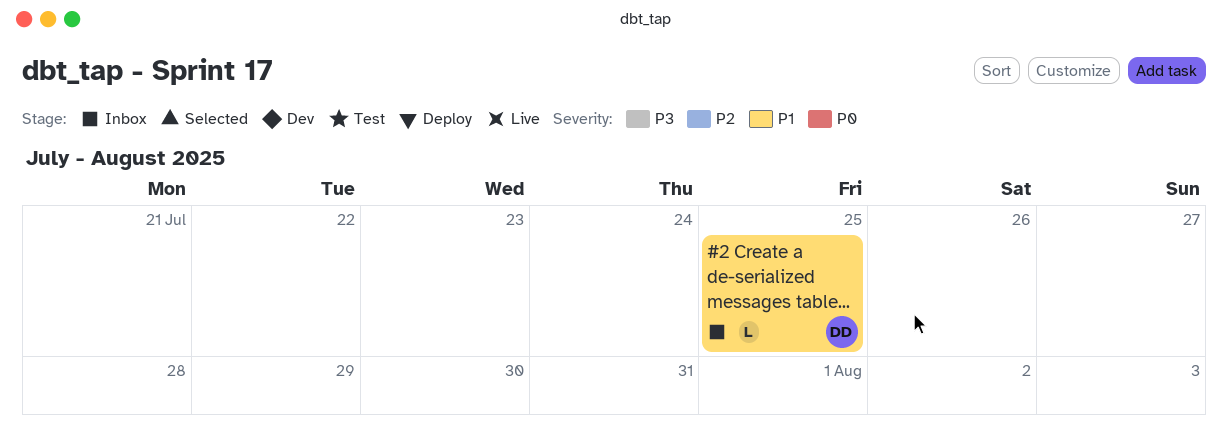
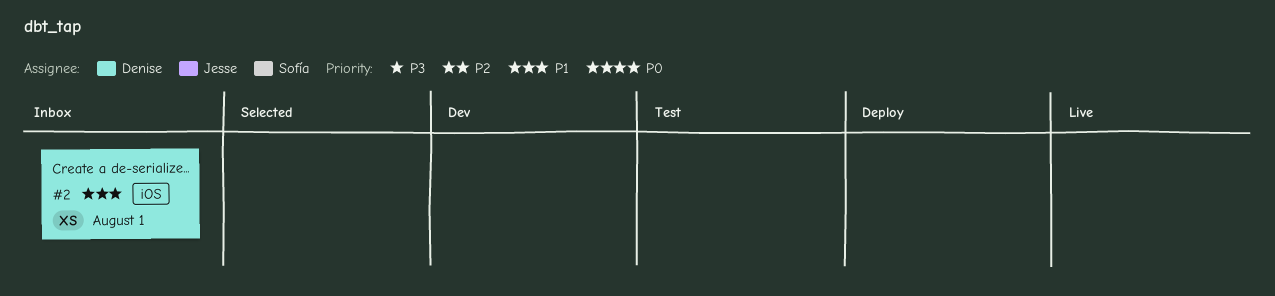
#2, estimate: L -> XS
#2, due: Jul 25 -> Aug 1

